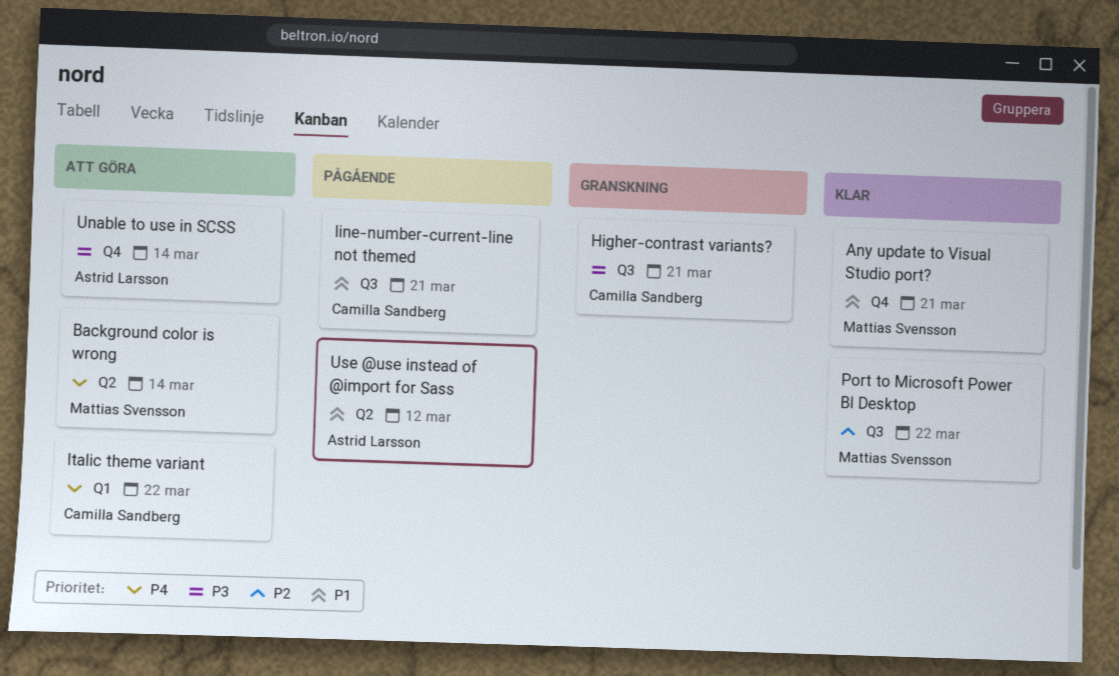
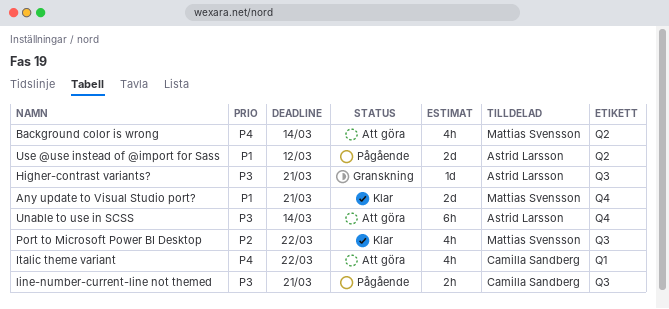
Higher-contrast variants?, owner: Camilla Sandberg -> Astrid Larsson
line-number-current-line not themed, priority: P1 -> P3

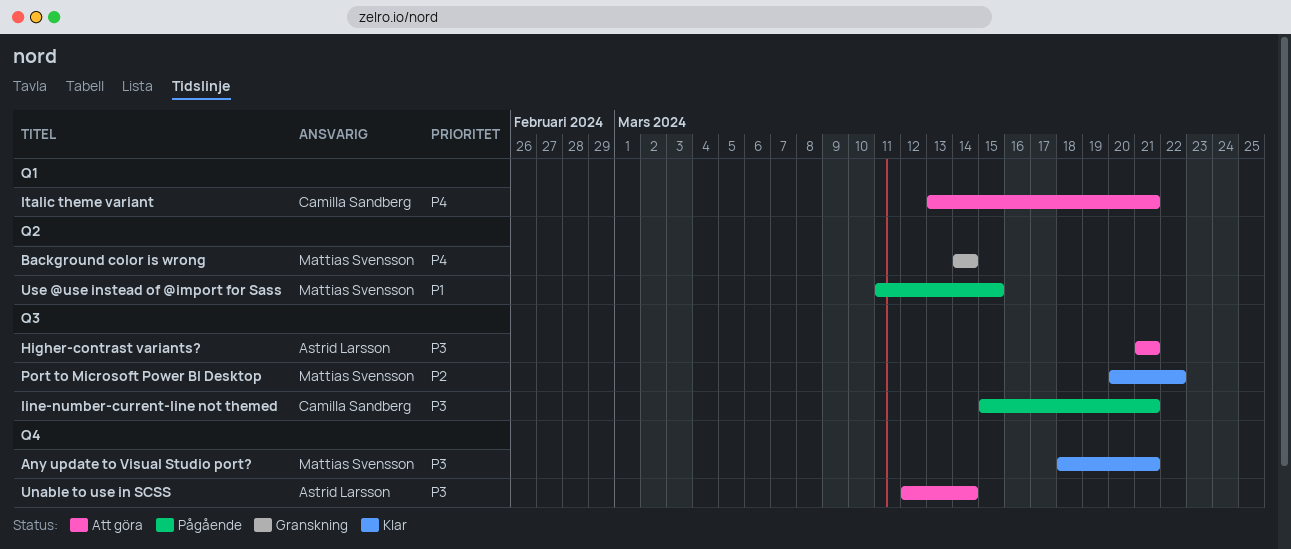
Any update to Visual Studio port?, priority: P1 -> P3
Background color is wrong, status: Att göra -> Granskning
Higher-contrast variants?, status: Granskning -> Att göra
Italic theme variant, due: Mar 22 -> Mar 21
Use @use instead of @import for Sass, owner: Astrid Larsson -> Mattias Svensson
Use @use instead of @import for Sass, due: Mar 12 -> Mar 15

